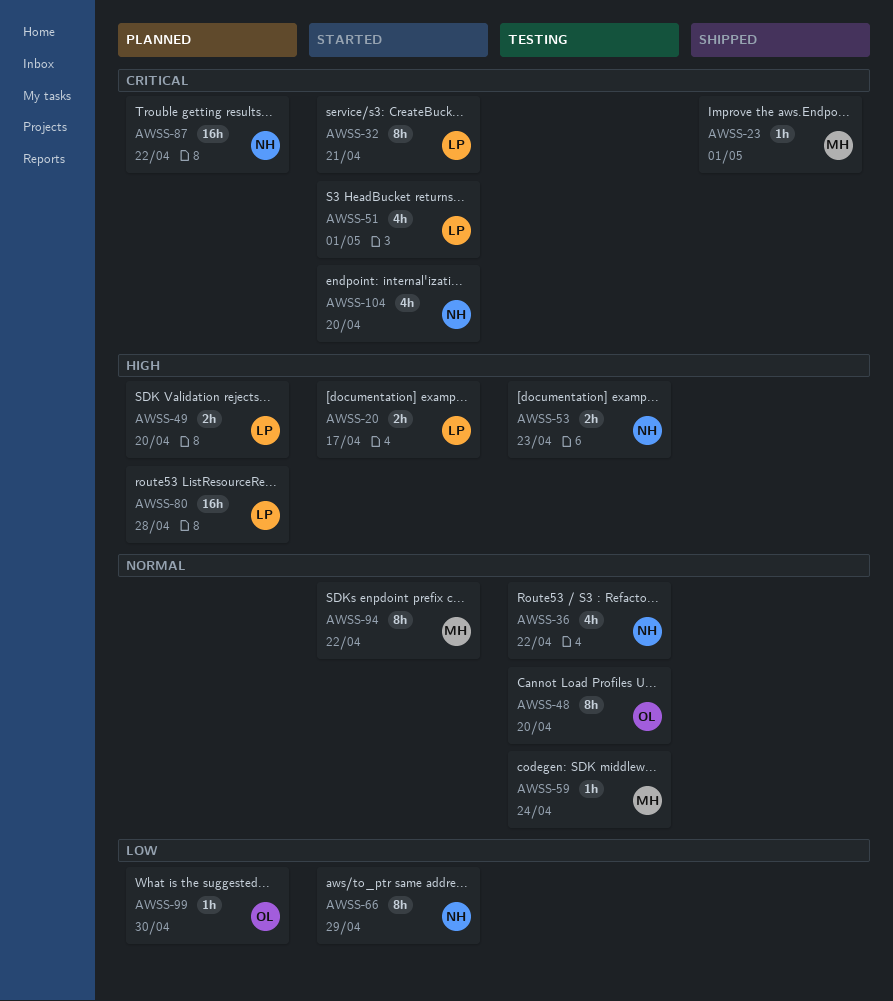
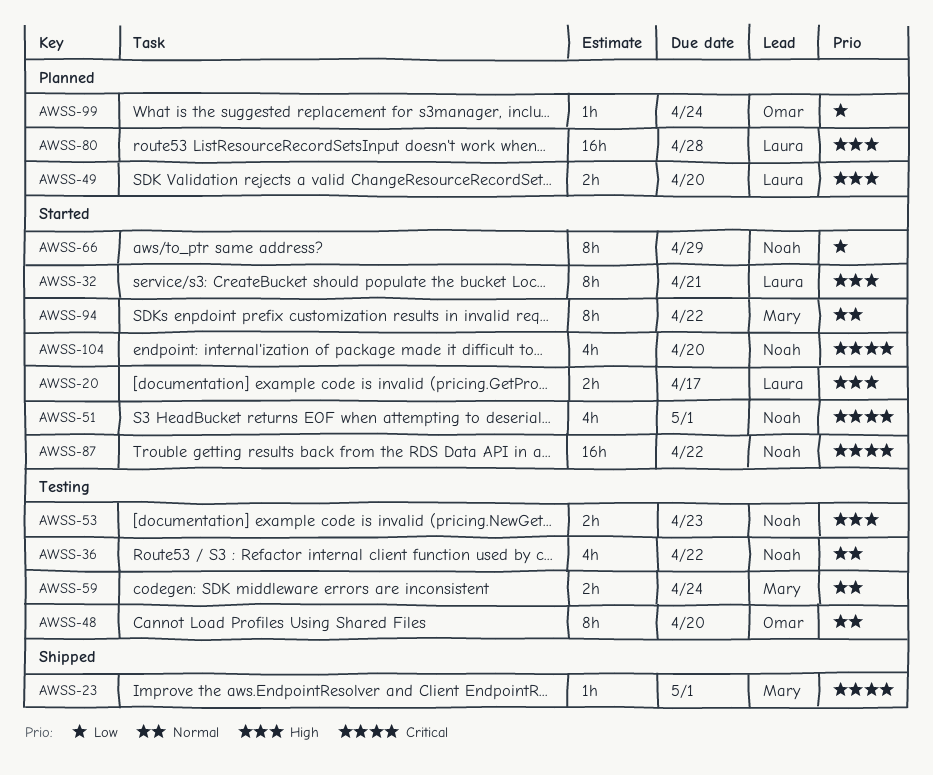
AWSS-32, priority: Critical -> High
AWSS-51, owner: Laura -> Noah
AWSS-59, estimate: 1h -> 2h
AWSS-87, status: Planned -> Started
AWSS-99, due: Apr 30 -> Apr 24

